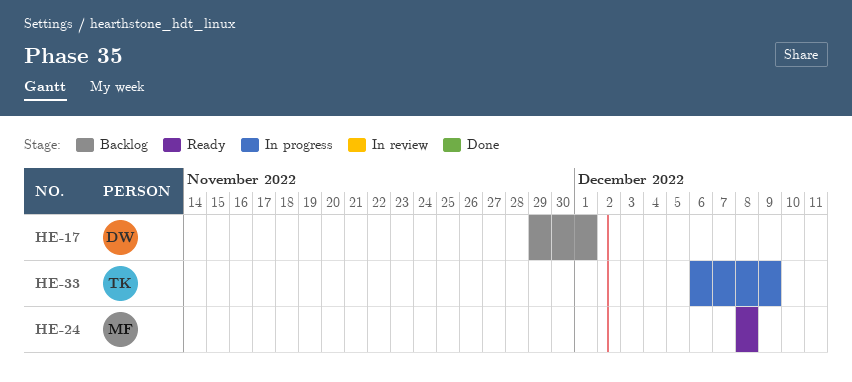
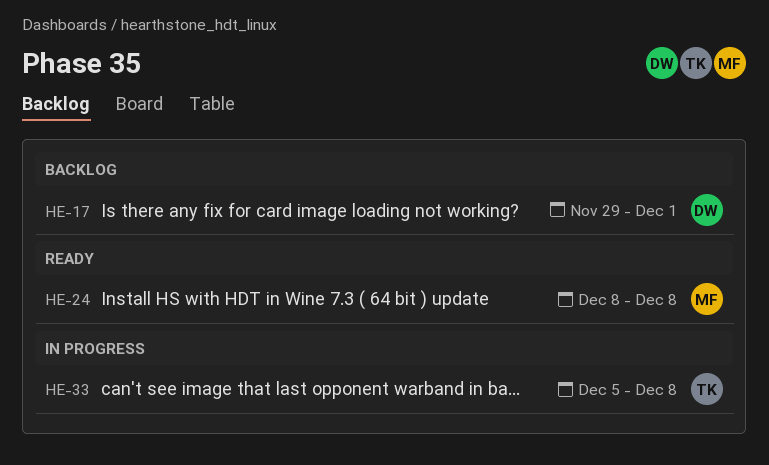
HE-33, start: Dec 6 -> Dec 5
HE-33, due: Dec 9 -> Dec 8

